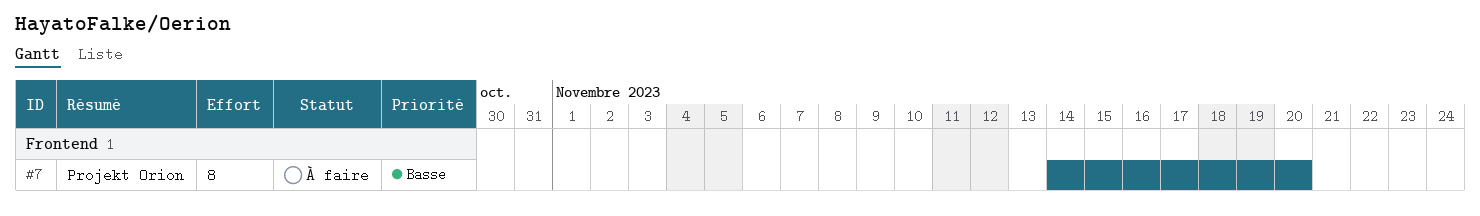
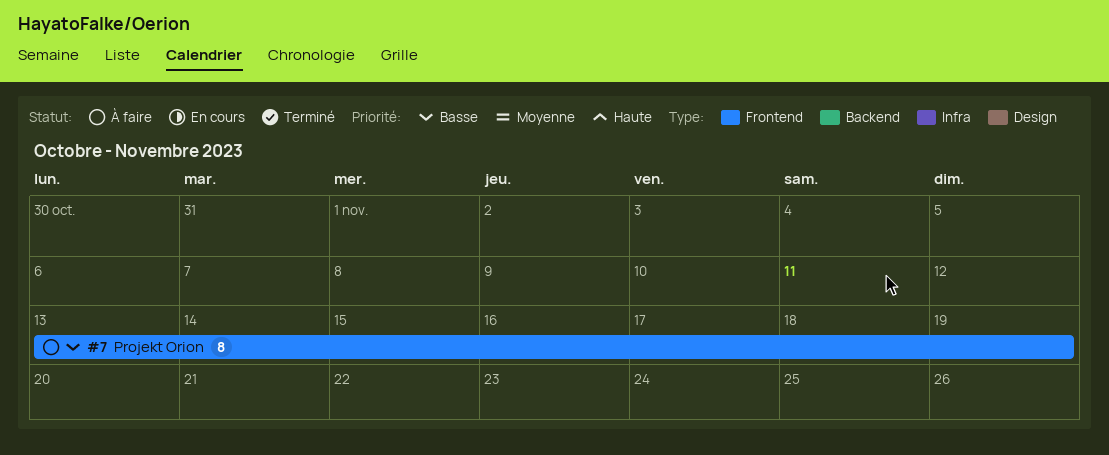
#7, start: Nov 14 -> Nov 13
#7, due: Nov 20 -> Nov 19

